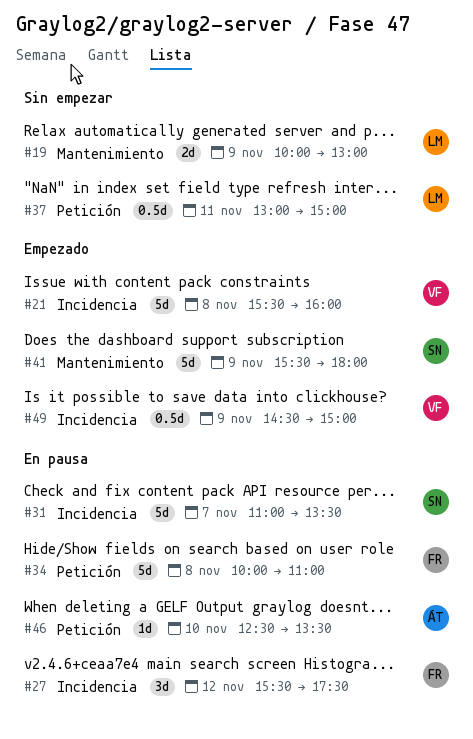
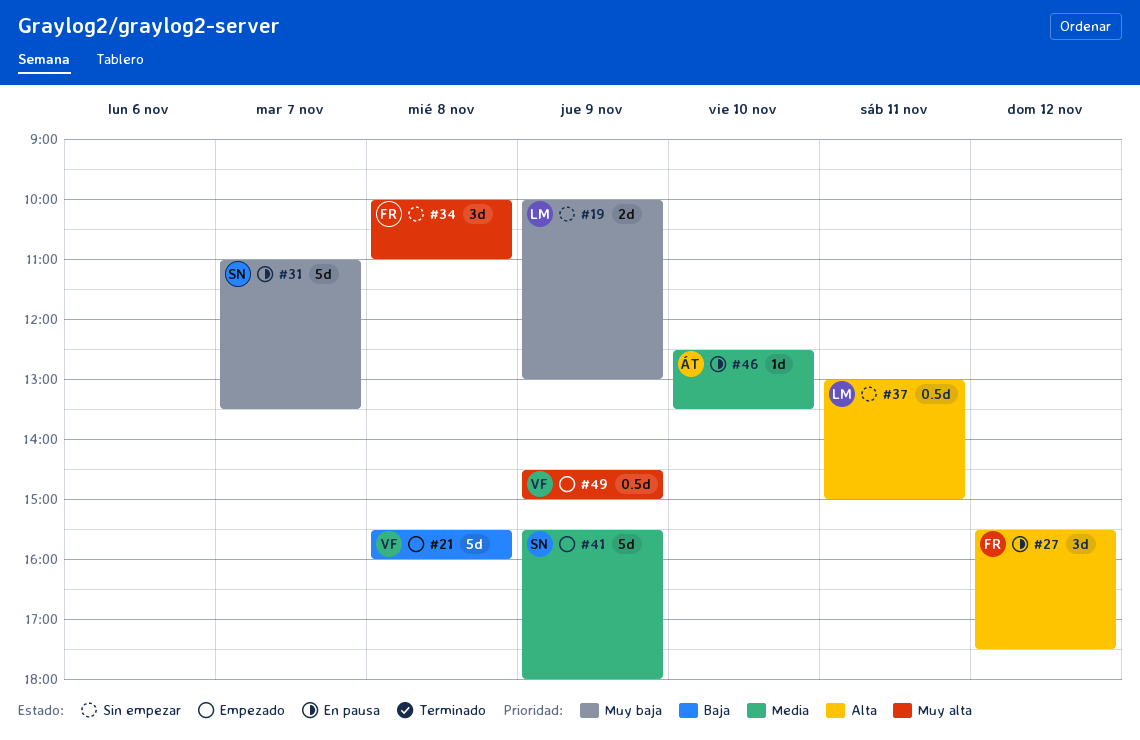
#34, status: En pausa -> Sin empezar
#34, estimate: 5d -> 3d

